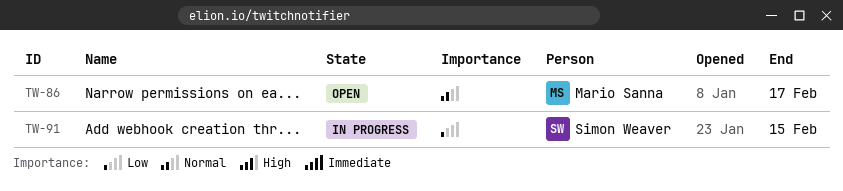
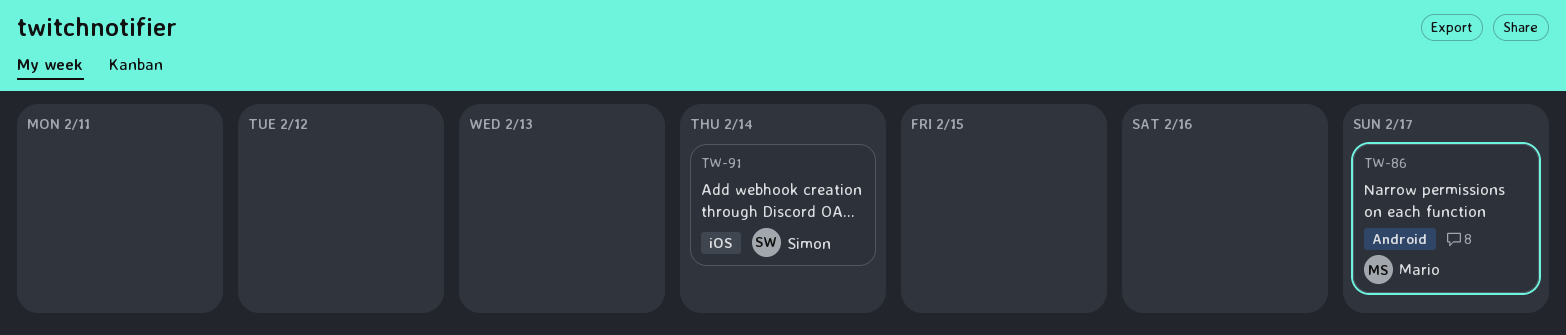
TW-91, due: Feb 15 -> Feb 14

